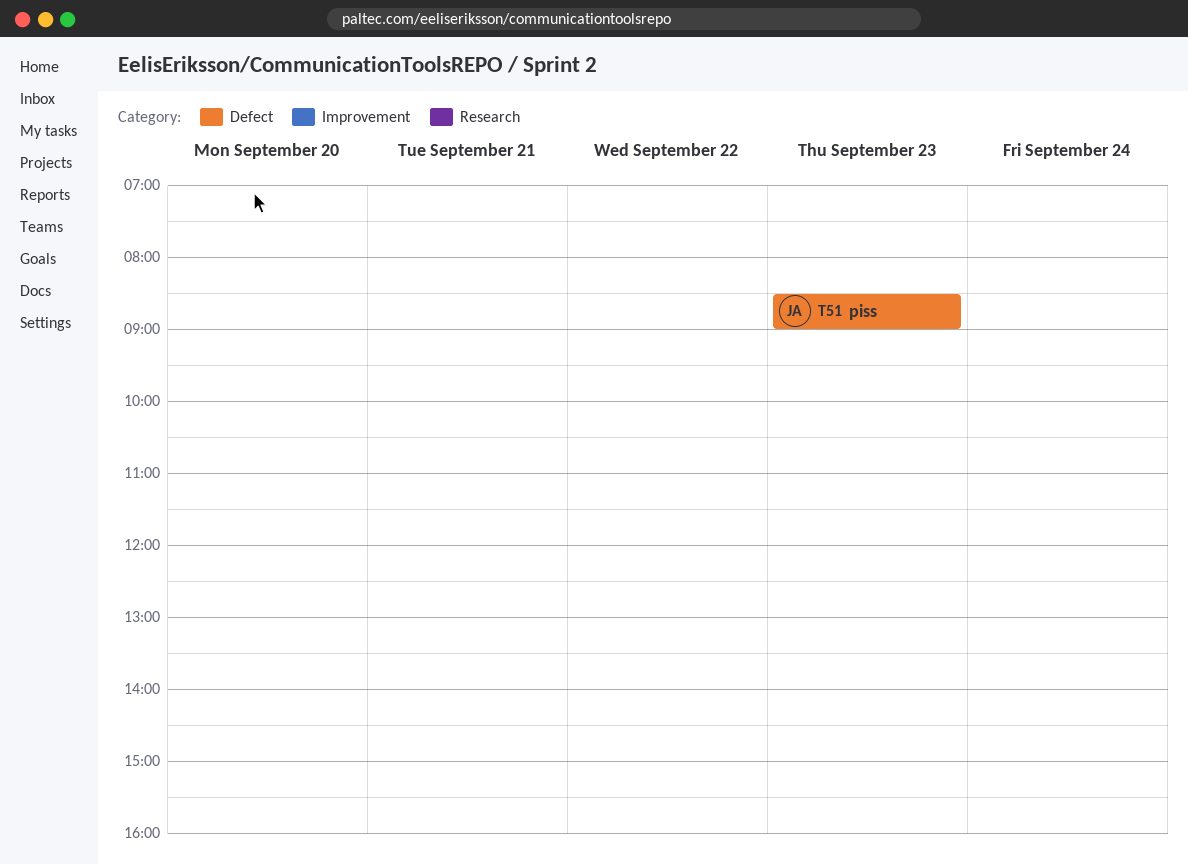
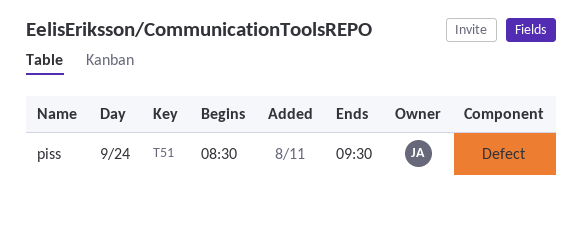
T51, day: Sep 23 -> Sep 24
T51, ends: 09:00 -> 09:30

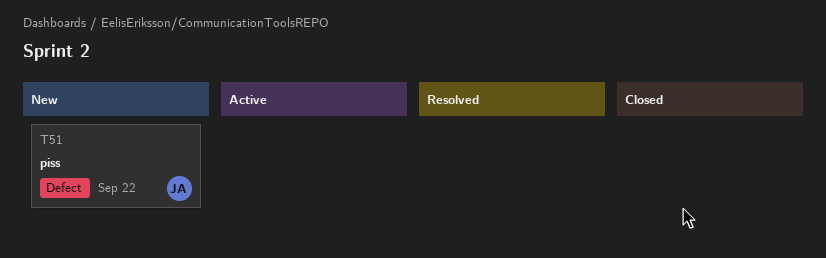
T51, day: Sep 24 -> Sep 22

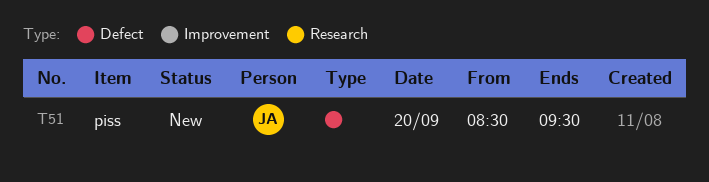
T51, day: Sep 22 -> Sep 20

